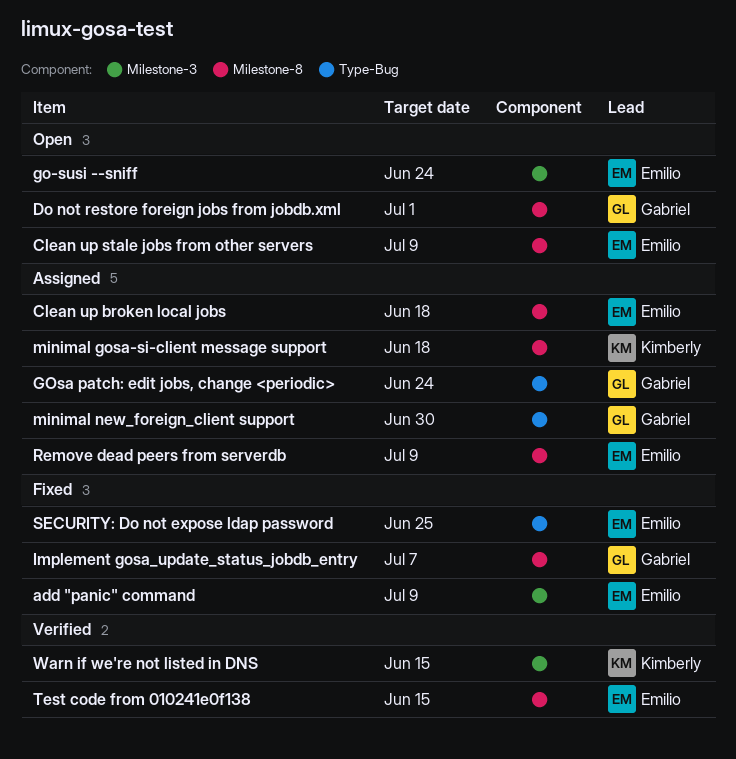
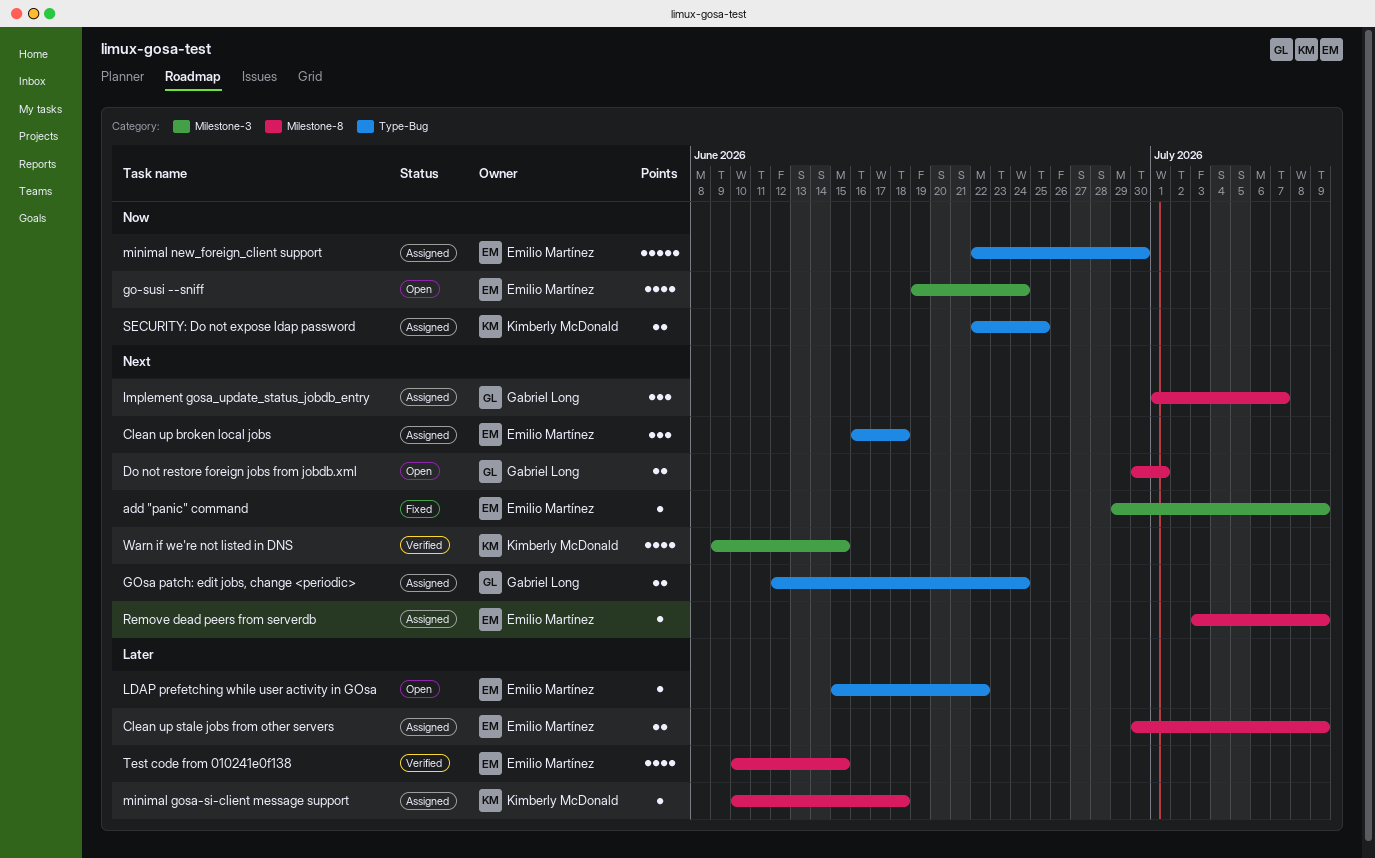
Clean up broken local jobs, label: Milestone-8 -> Type-Bug
Clean up stale jobs from other servers, status: Open -> Assigned
Implement gosa_update_status_jobdb_entry, status: Fixed -> Assigned
LDAP prefetching while user activity in GOsa: none -> present
minimal new_foreign_client support, owner: Gabriel Long -> Emilio Martínez
SECURITY: Do not expose ldap password, status: Fixed -> Assigned
SECURITY: Do not expose ldap password, owner: Emilio Martínez -> Kimberly McDonald

